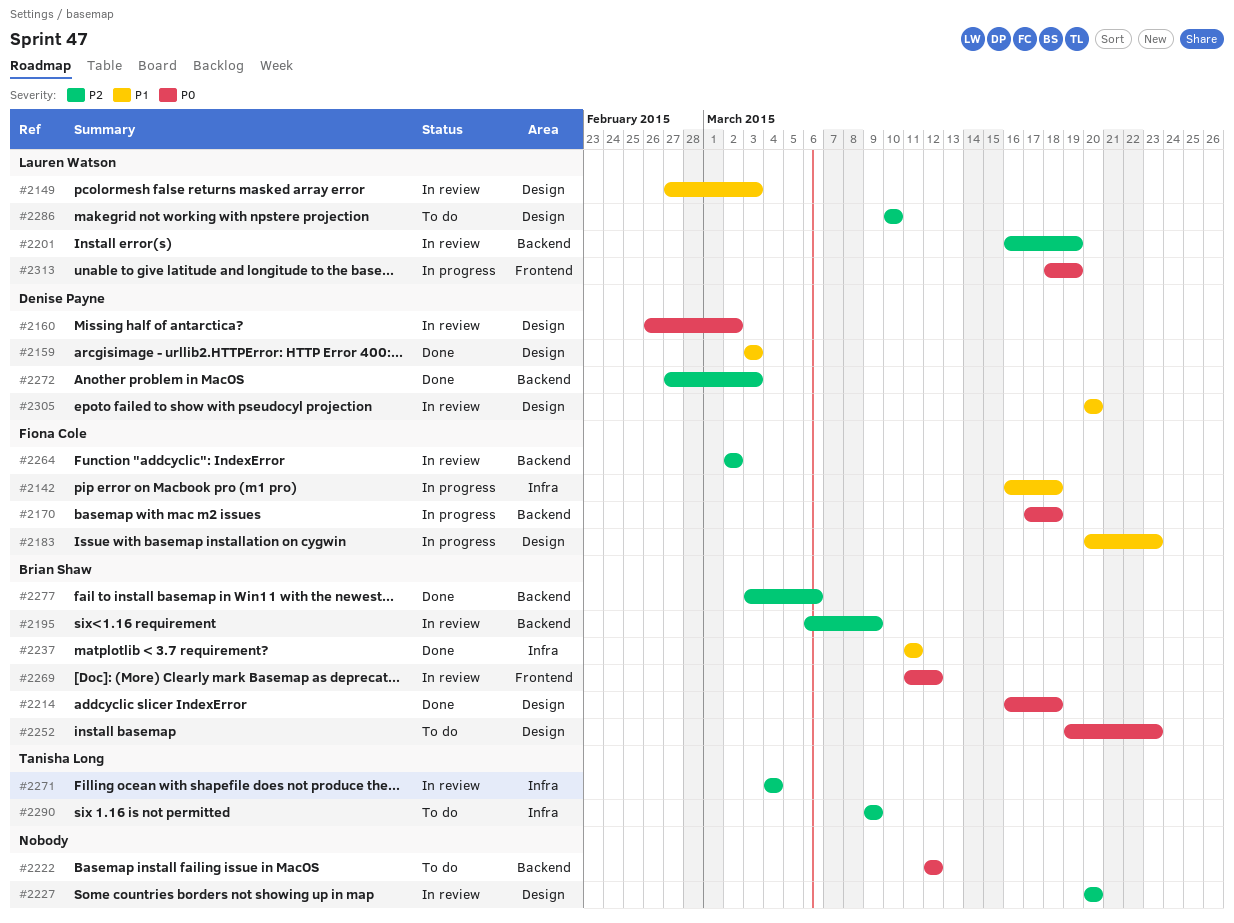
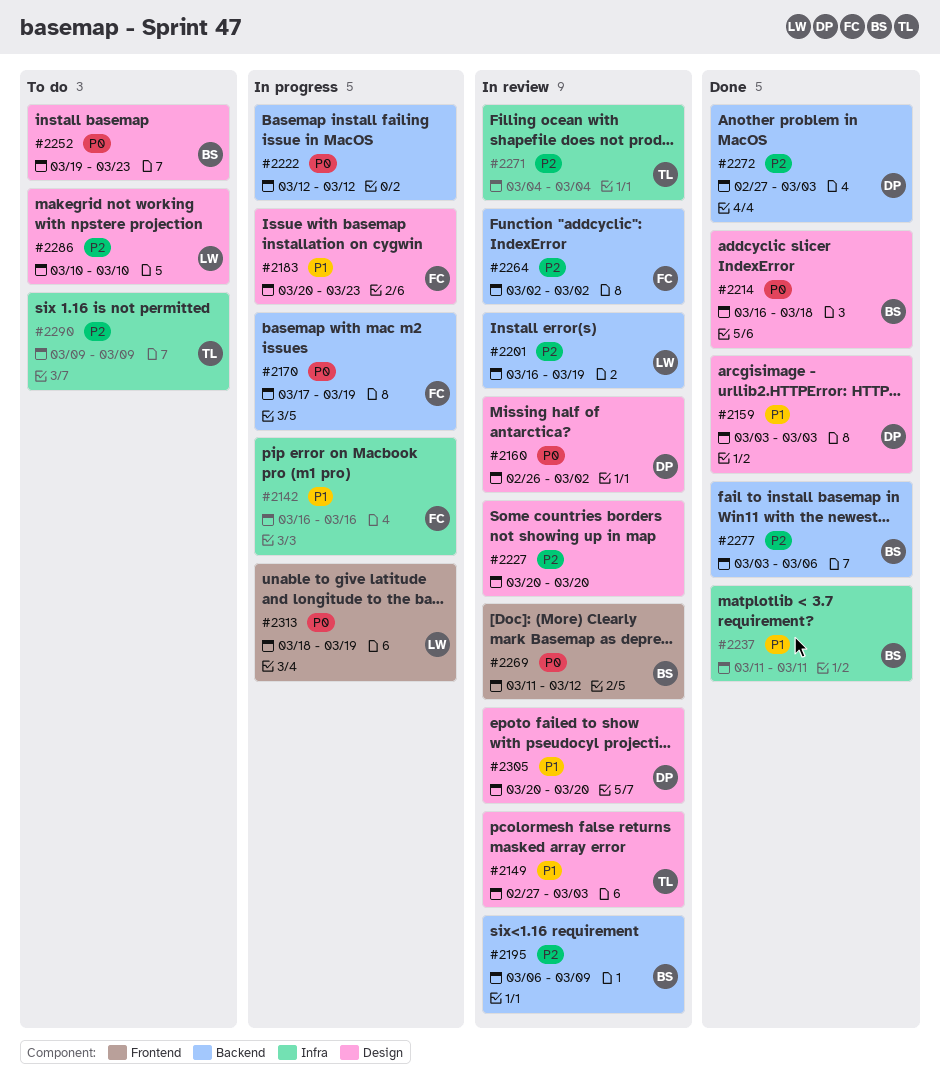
#2142, due: Mar 18 -> Mar 16
#2149, owner: Lauren Watson -> Tanisha Long
#2170, due: Mar 18 -> Mar 19
#2222, status: To do -> In progress

